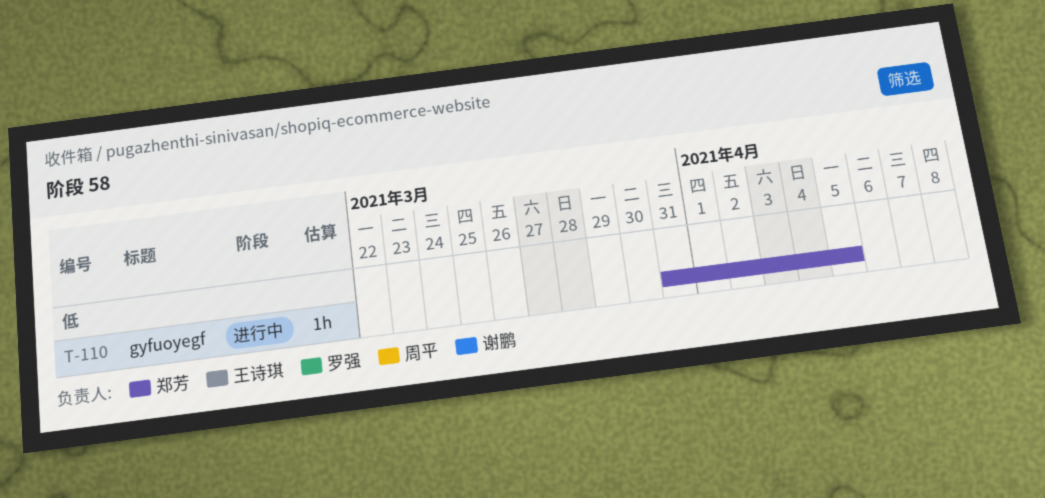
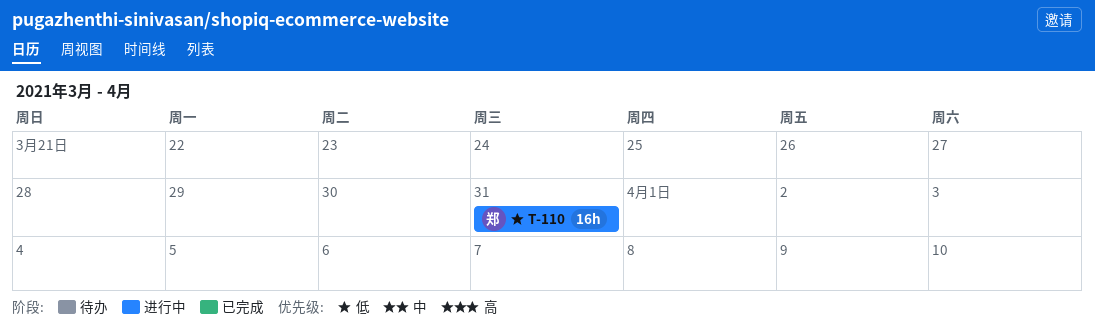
T-110, estimate: 1h -> 16h
T-110, due: Apr 5 -> Mar 31

